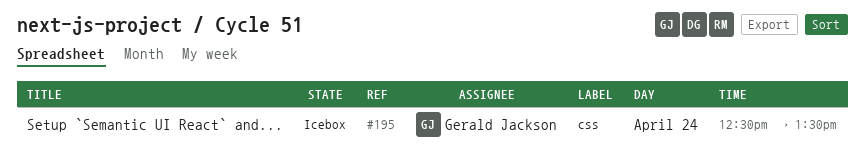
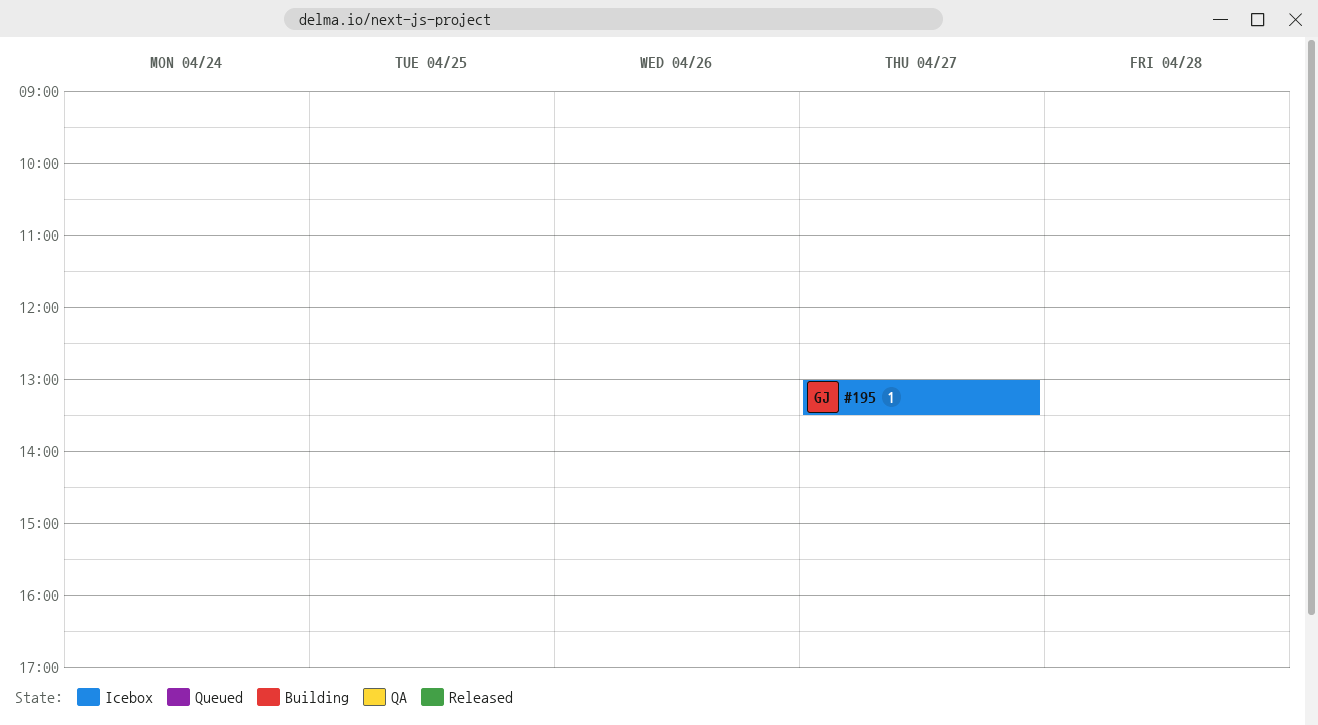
#195, day: Apr 24 -> Apr 27
#195, begins: 12:30 -> 13:00

